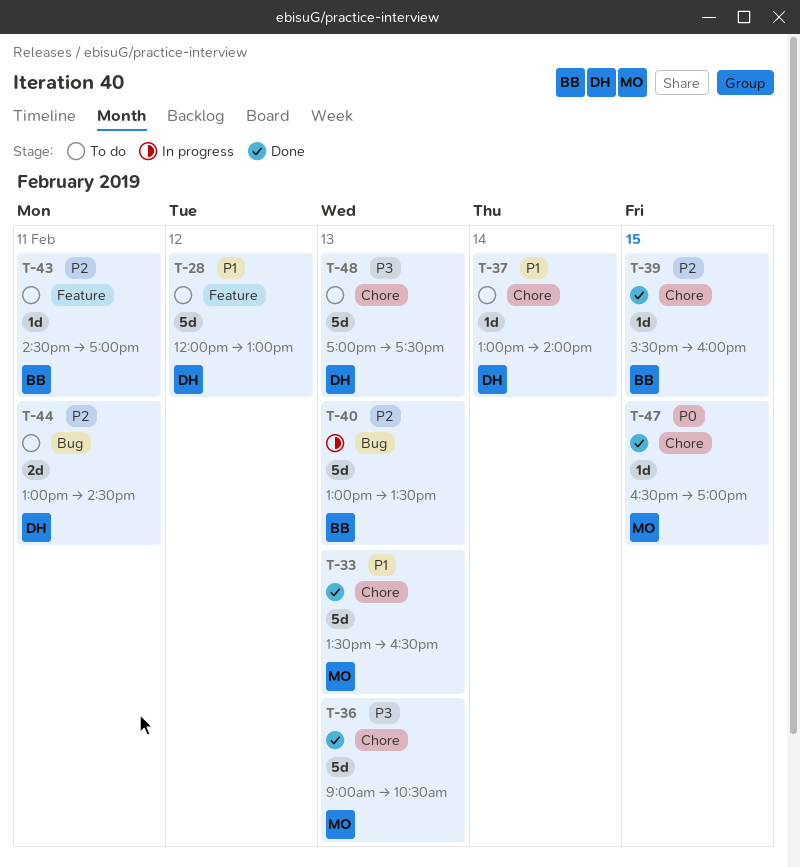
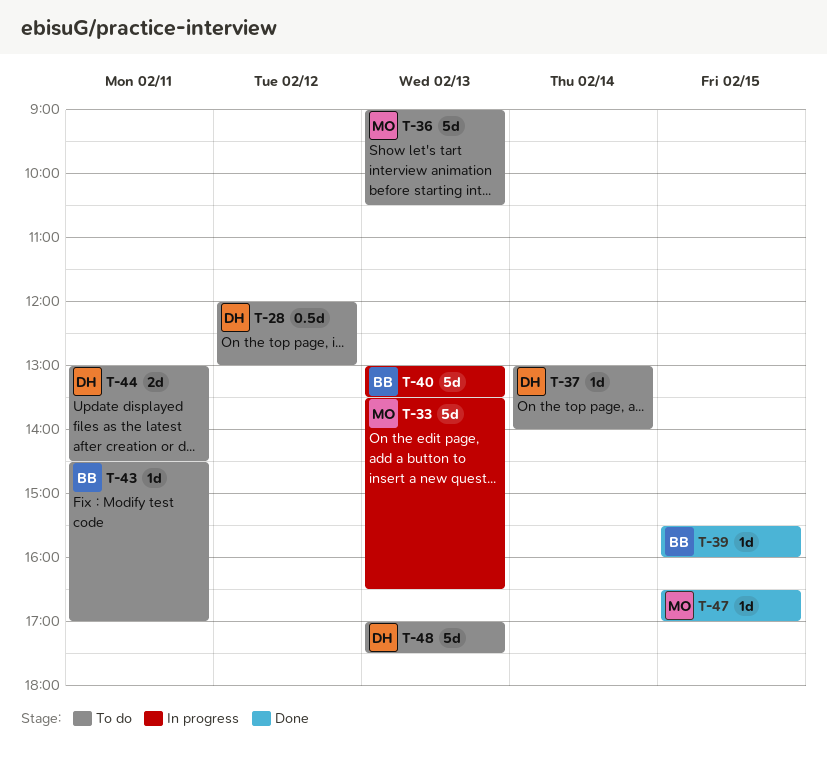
T-28, estimate: 5d -> 0.5d
T-33, status: Done -> In progress
T-36, status: Done -> To do

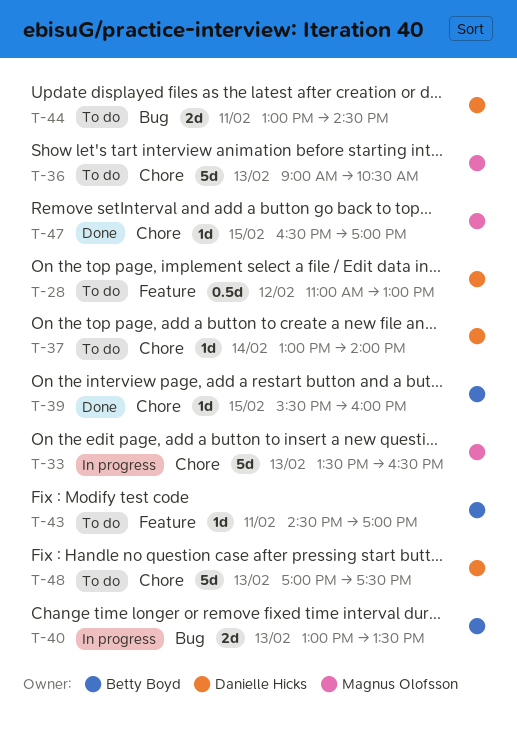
T-28, begins: 12:00 -> 11:00
T-40, estimate: 5d -> 2d

